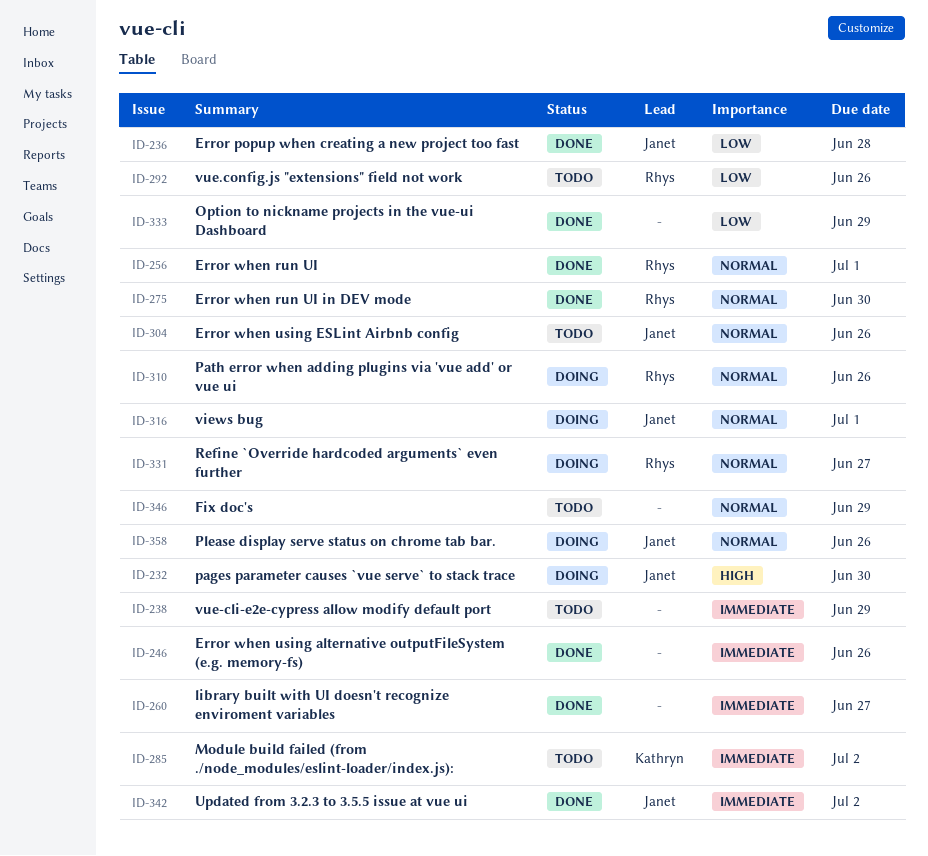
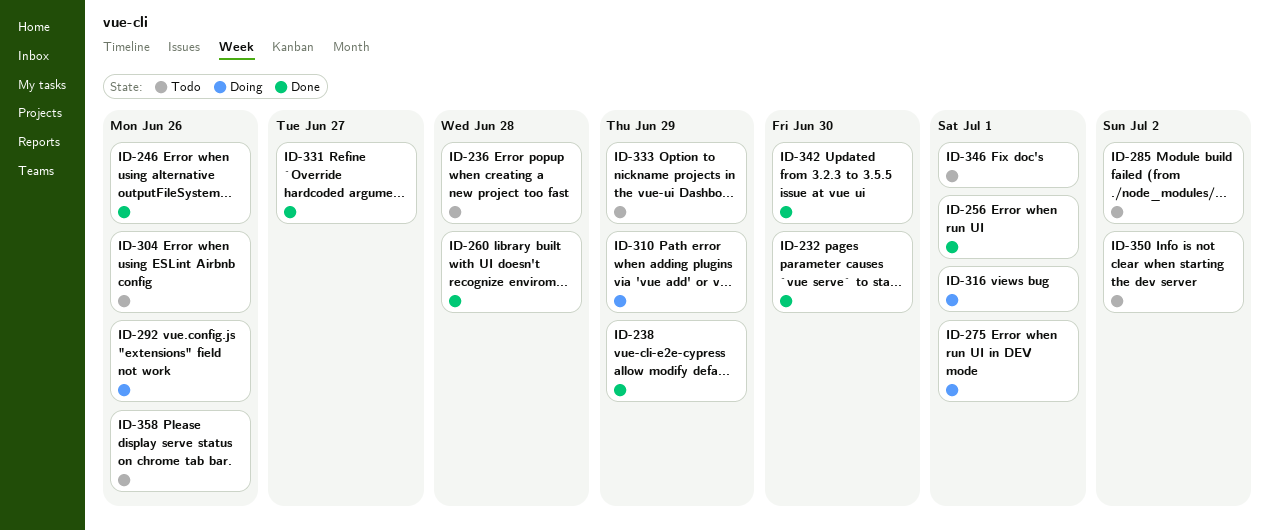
ID-232, status: Doing -> Done
ID-236, status: Done -> Todo
ID-238, status: Todo -> Done
ID-260, due: Jun 27 -> Jun 28
ID-275, status: Done -> Doing
ID-275, due: Jun 30 -> Jul 1
ID-292, status: Todo -> Doing
ID-310, due: Jun 26 -> Jun 29
ID-331, status: Doing -> Done
ID-333, status: Done -> Todo
ID-342, due: Jul 2 -> Jun 30
ID-346, due: Jun 29 -> Jul 1
ID-350: none -> present
ID-358, status: Doing -> Todo

